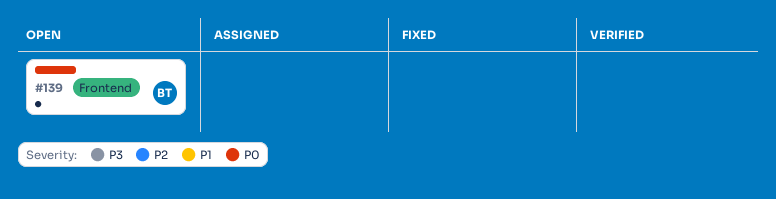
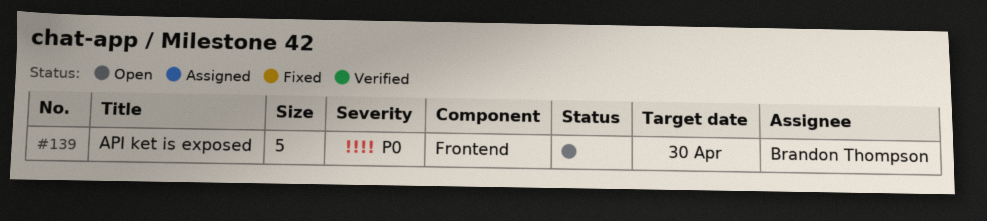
#139, estimate: 1 -> 5

